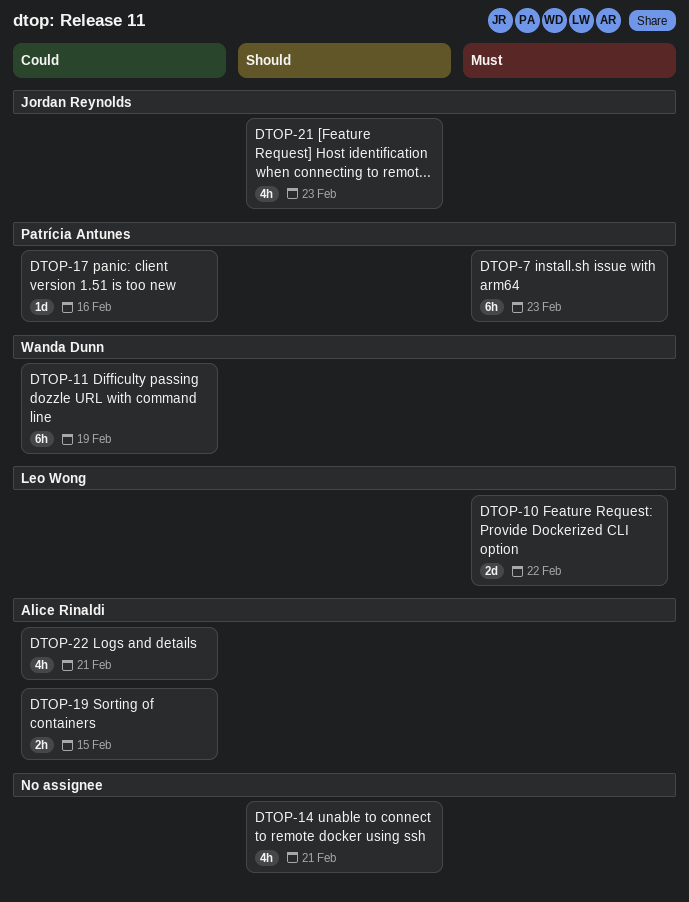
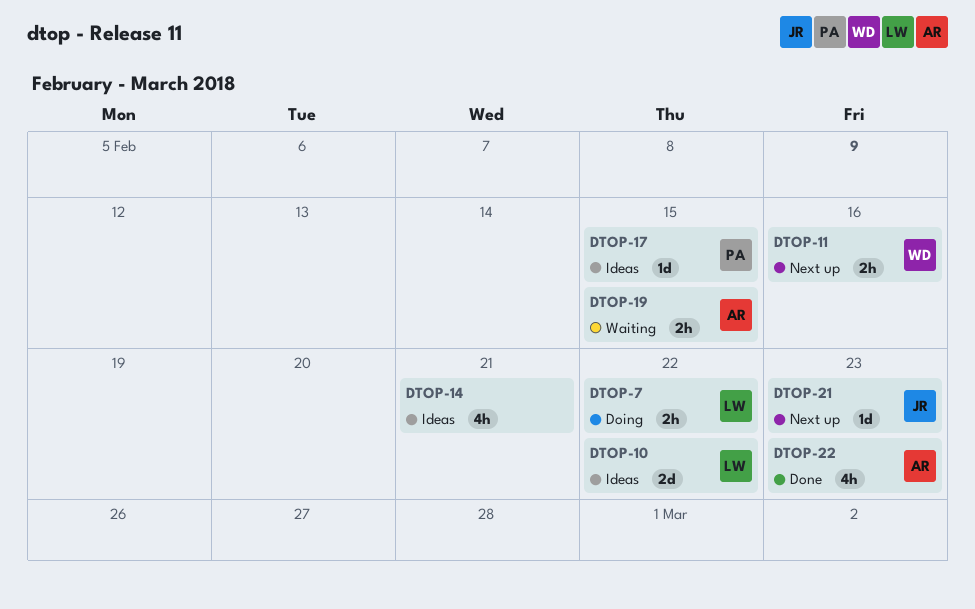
DTOP-7, owner: Patrícia Antunes -> Leo Wong
DTOP-7, estimate: 6h -> 2h
DTOP-7, due: Feb 23 -> Feb 22
DTOP-11, estimate: 6h -> 2h
DTOP-11, due: Feb 19 -> Feb 16
DTOP-17, due: Feb 16 -> Feb 15
DTOP-21, estimate: 4h -> 1d
DTOP-22, due: Feb 21 -> Feb 23

